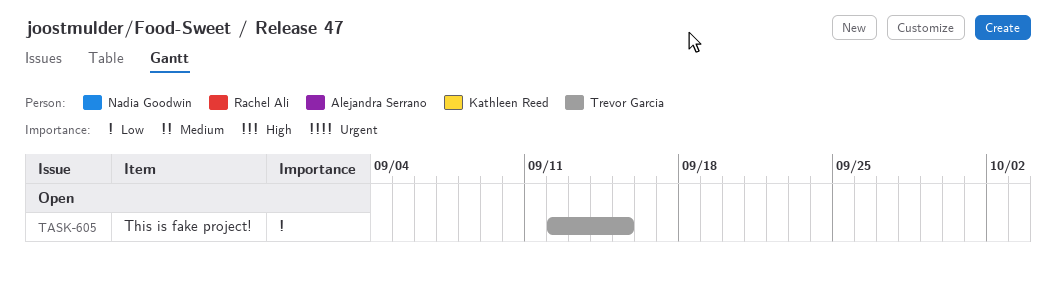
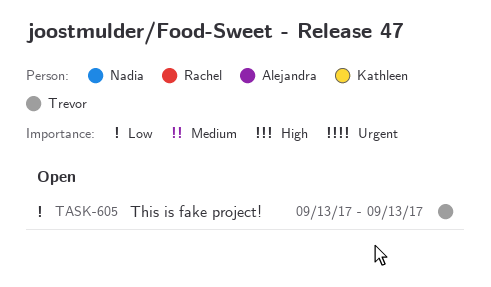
TASK-605, start: Sep 12 -> Sep 13
TASK-605, due: Sep 15 -> Sep 13

